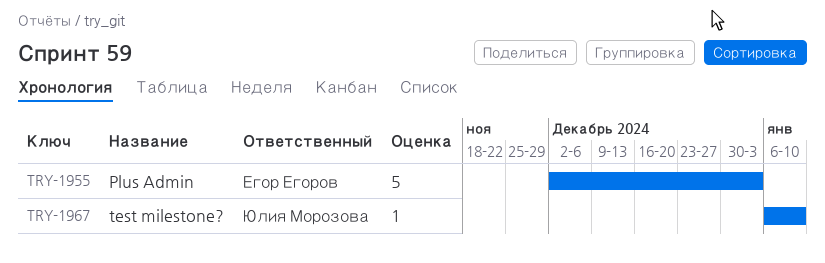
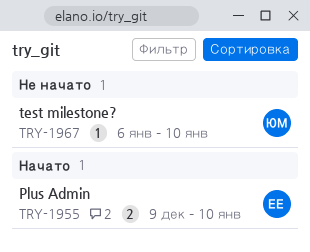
TRY-1955, estimate: 5 -> 2
TRY-1955, start: Dec 2 -> Dec 9
TRY-1955, due: Jan 3 -> Jan 10

